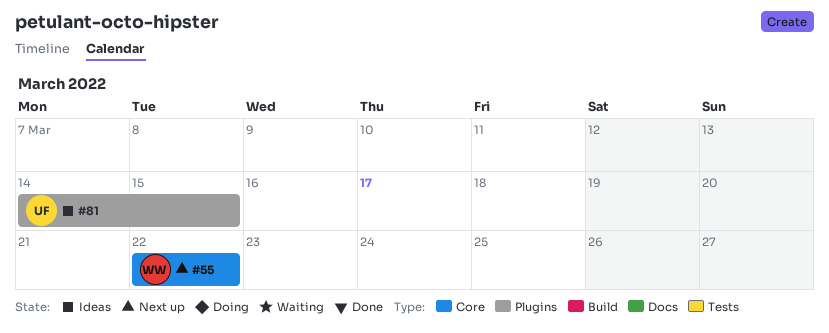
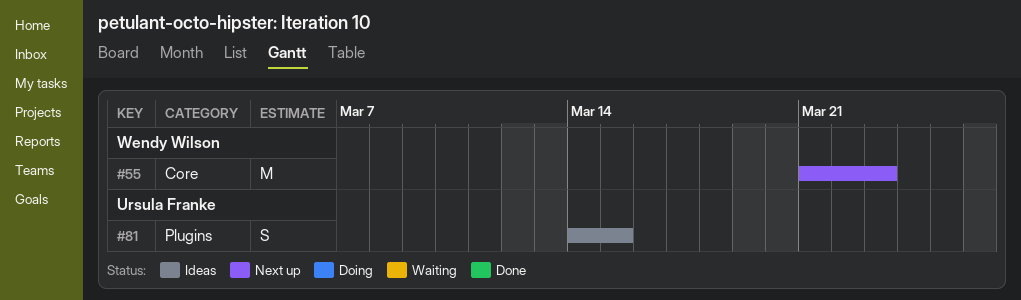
#55, start: Mar 22 -> Mar 21
#55, due: Mar 22 -> Mar 23

